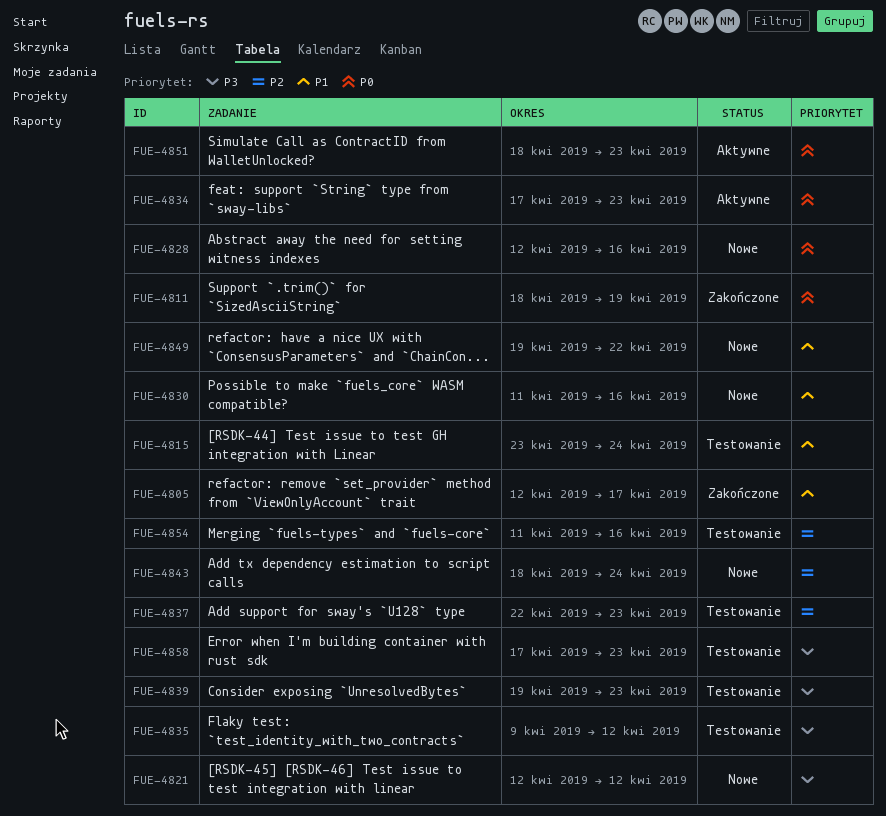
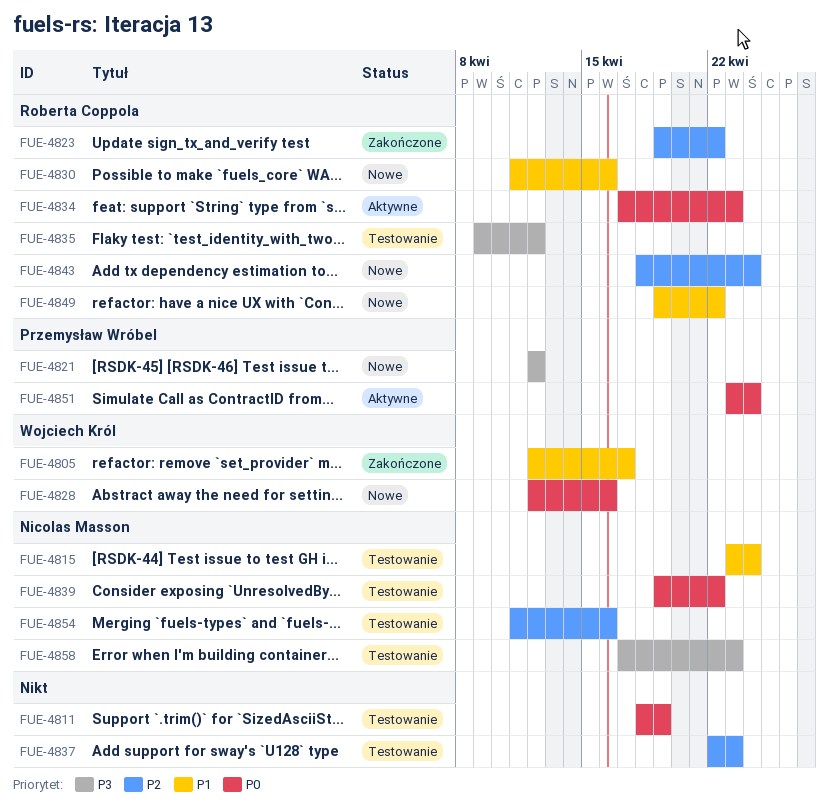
FUE-4811, status: Zakończone -> Testowanie
FUE-4823: none -> present
FUE-4839, priority: P3 -> P0
FUE-4839, due: Apr 23 -> Apr 22
FUE-4851, start: Apr 18 -> Apr 23
FUE-4851, due: Apr 23 -> Apr 24

